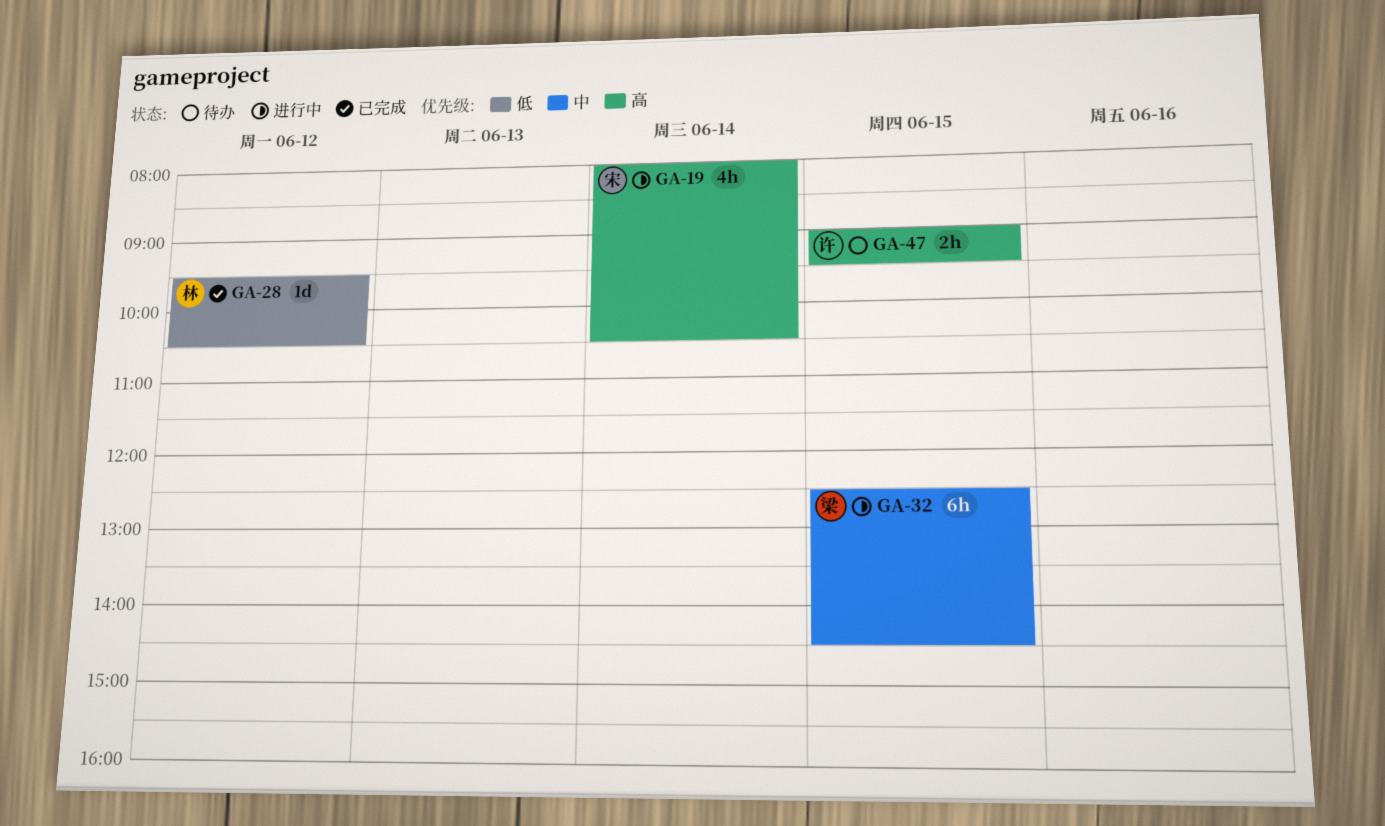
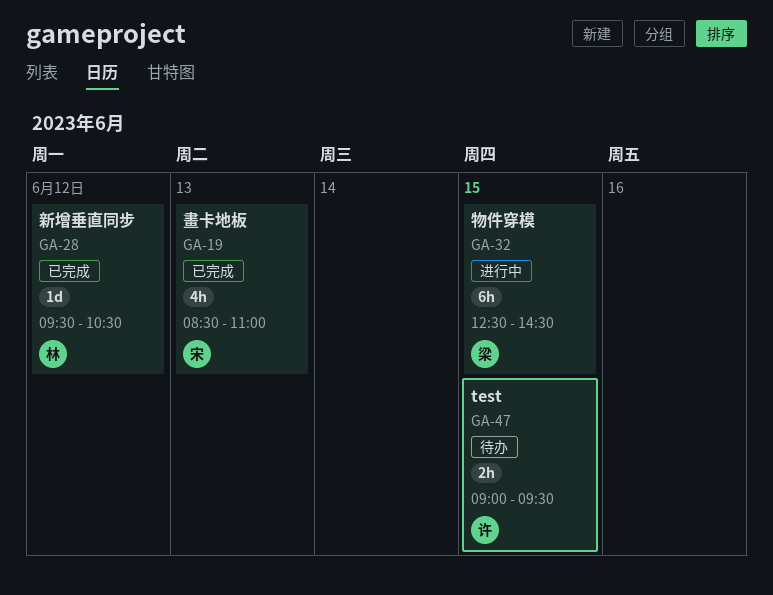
GA-19, status: 进行中 -> 已完成
GA-19, day: Jun 14 -> Jun 13
GA-19, begins: 08:00 -> 08:30
GA-19, ends: 10:30 -> 11:00

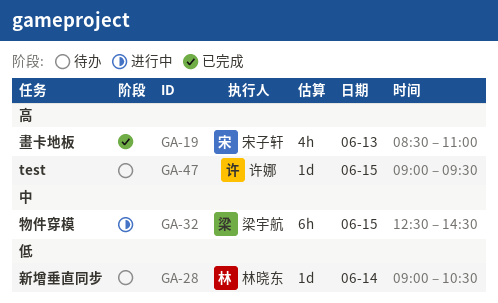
GA-28, status: 已完成 -> 待办
GA-28, day: Jun 12 -> Jun 14
GA-28, begins: 09:30 -> 09:00
GA-47, estimate: 2h -> 1d

